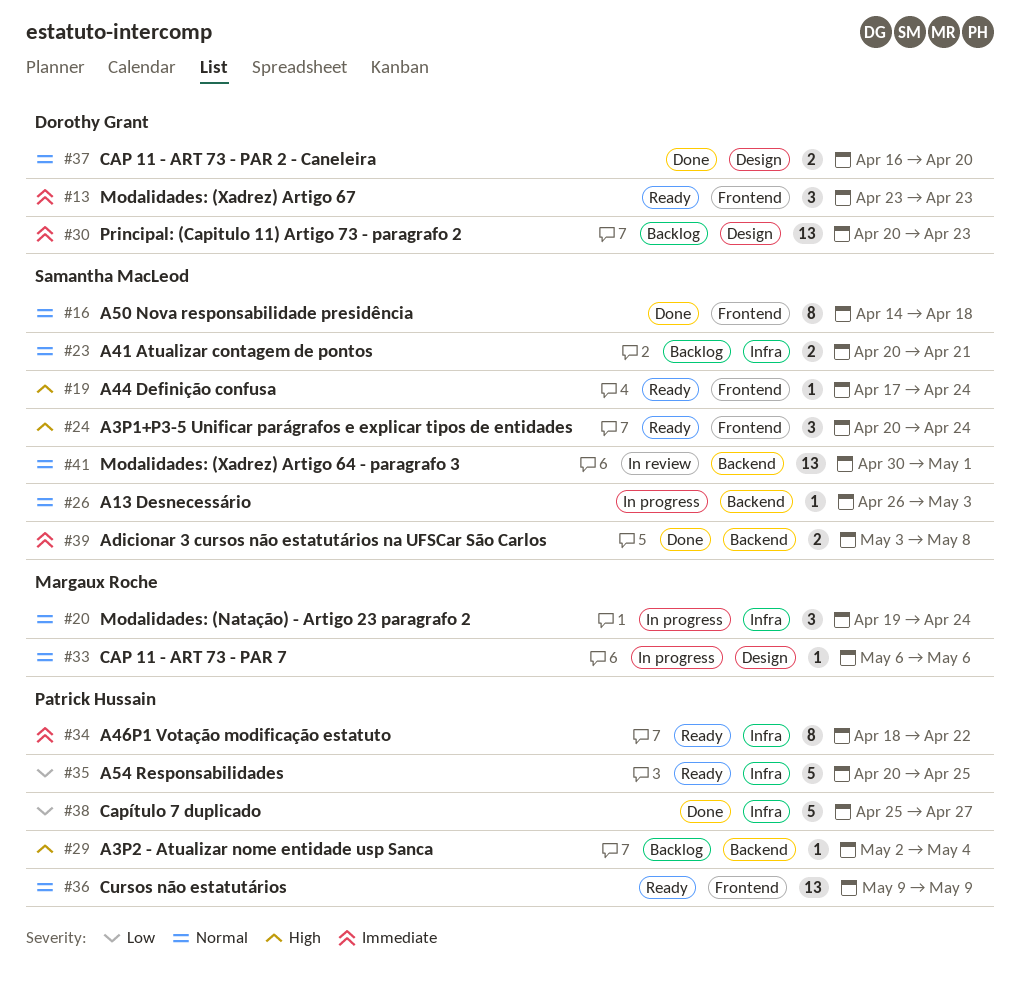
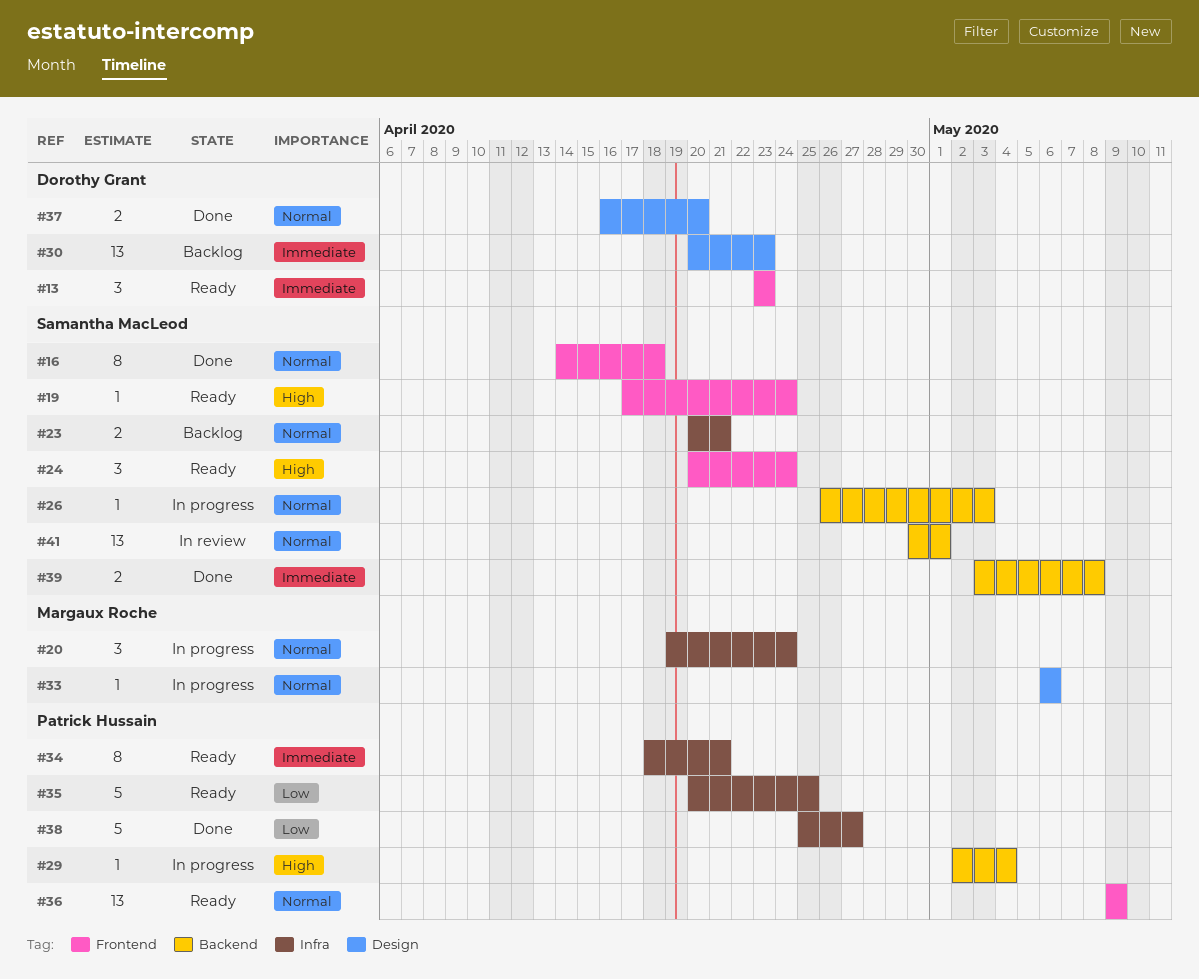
#29, status: Backlog -> In progress
#34, due: Apr 22 -> Apr 21

